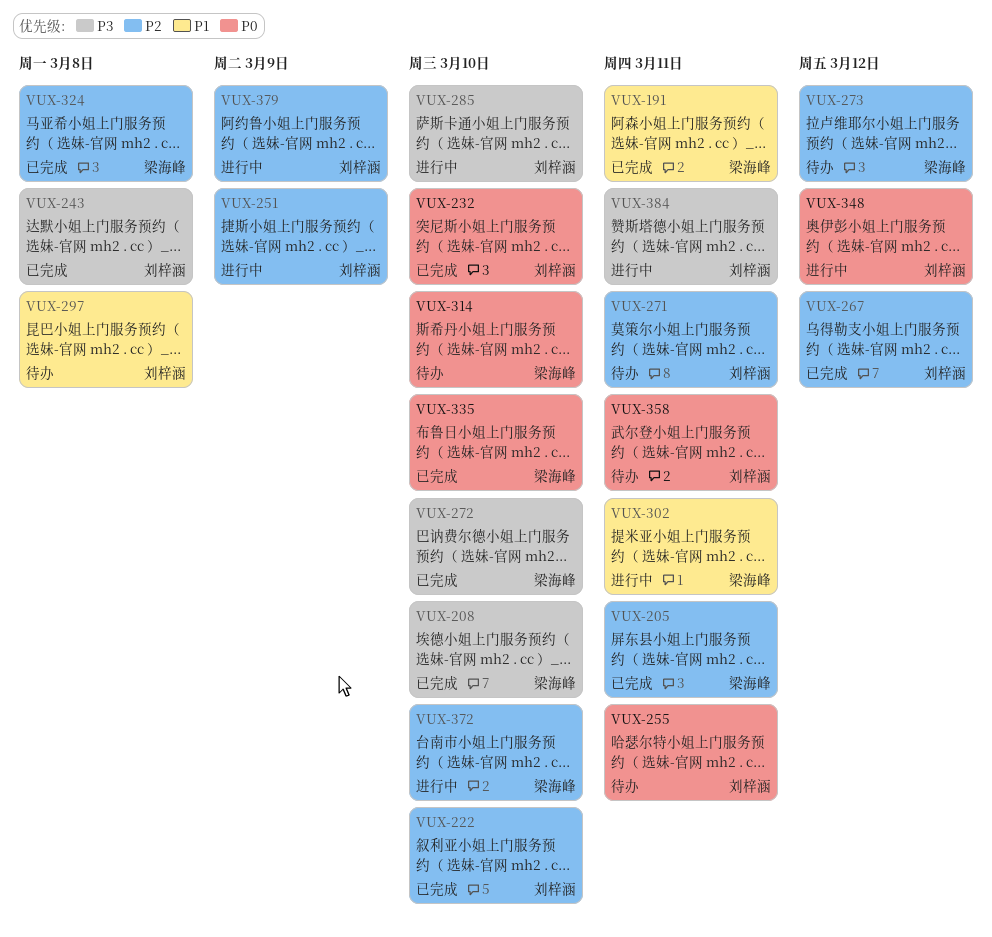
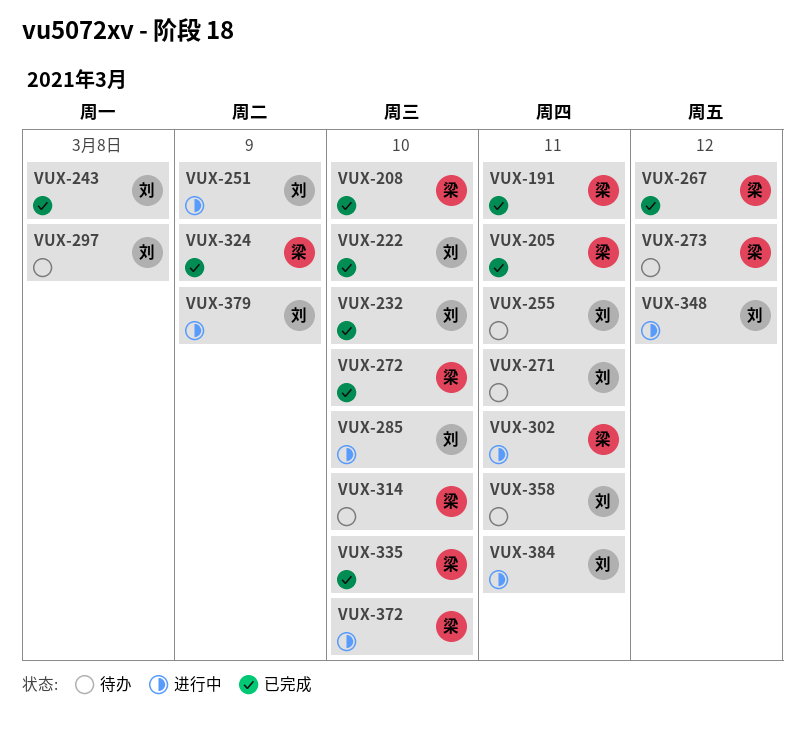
VUX-267, owner: 刘梓涵 -> 梁海峰
VUX-324, due: Mar 8 -> Mar 9

